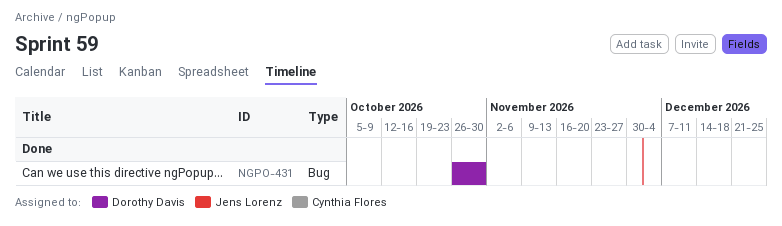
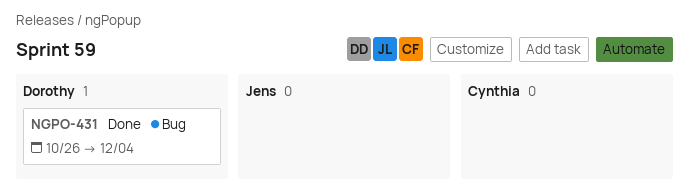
NGPO-431, due: Oct 30 -> Dec 4

